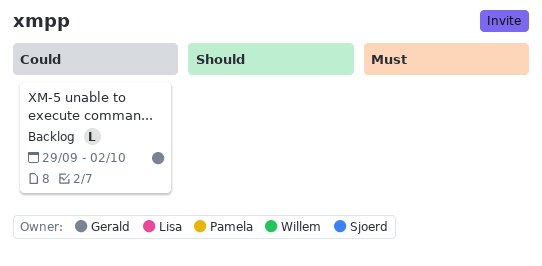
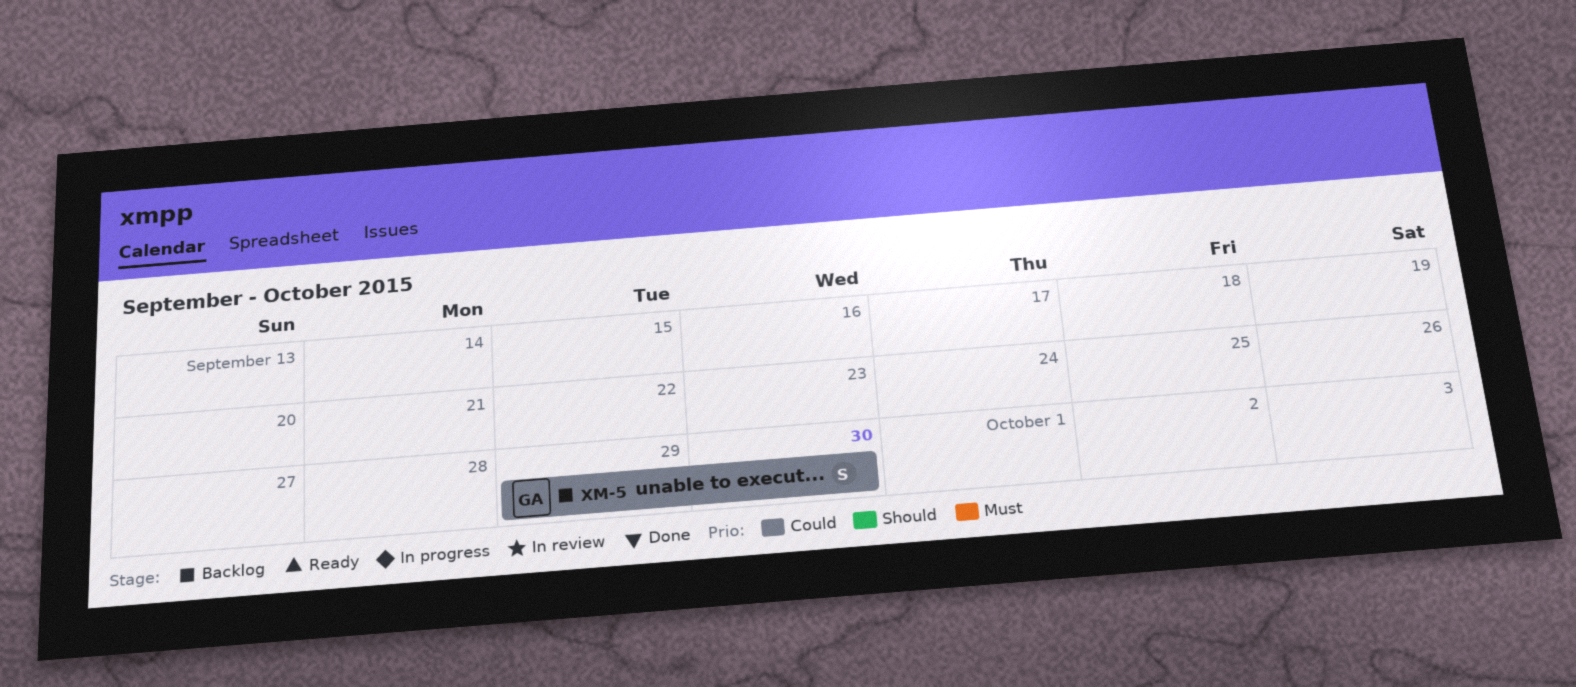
XM-5, estimate: L -> S
XM-5, due: Oct 2 -> Sep 30

